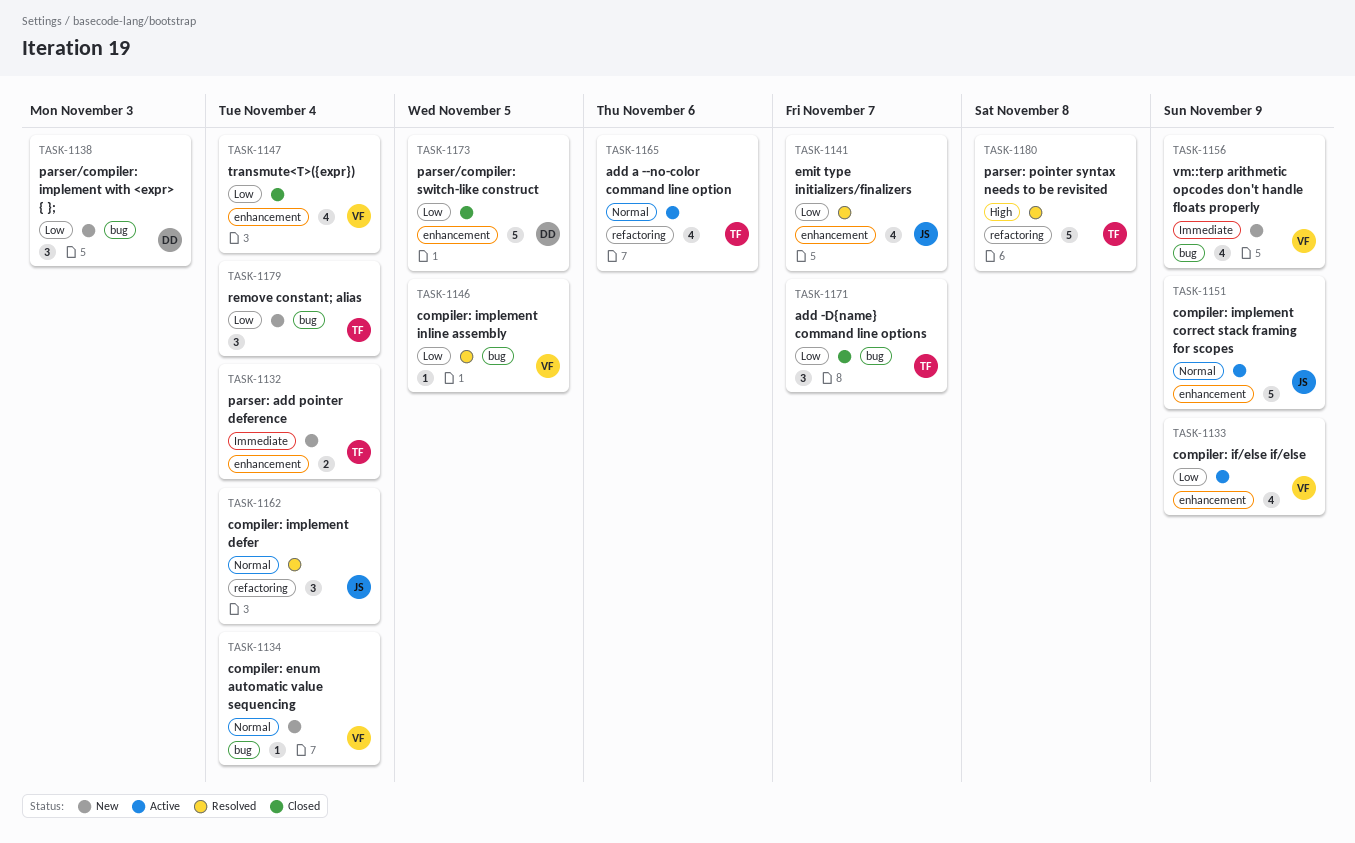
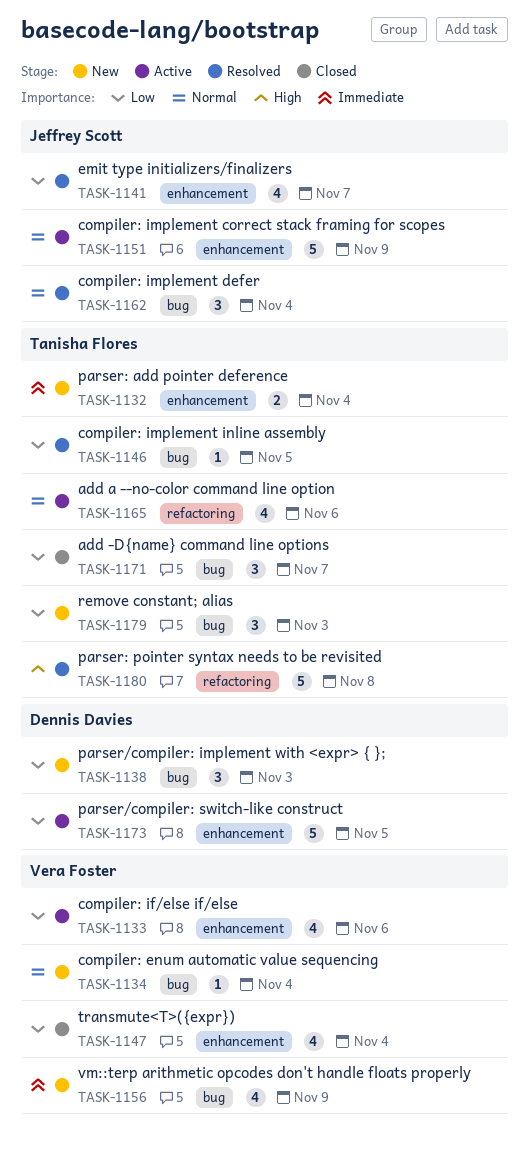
TASK-1133, due: Nov 9 -> Nov 6
TASK-1146, owner: Vera Foster -> Tanisha Flores
TASK-1162, label: refactoring -> bug
TASK-1173, status: Closed -> Active
TASK-1179, due: Nov 4 -> Nov 3

